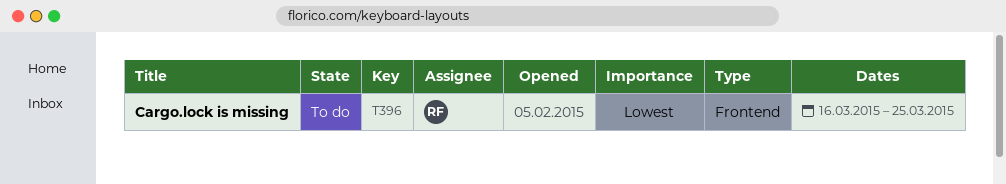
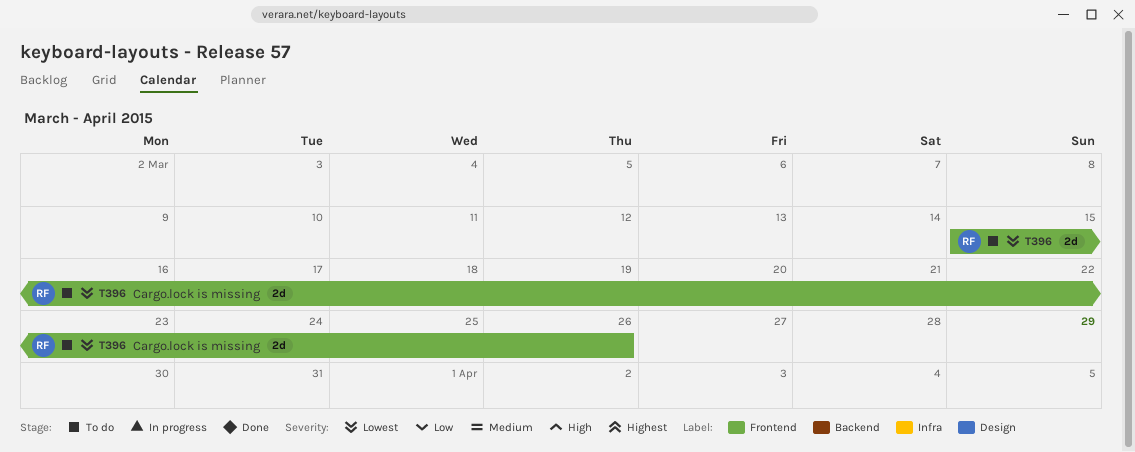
T396, start: Mar 16 -> Mar 15
T396, due: Mar 25 -> Mar 26

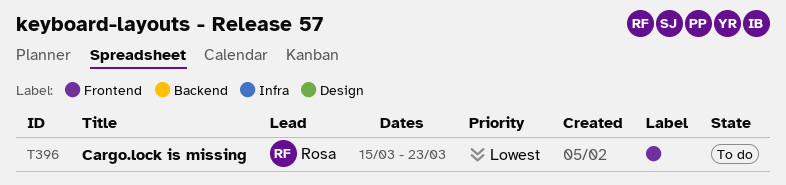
T396, due: Mar 26 -> Mar 23

